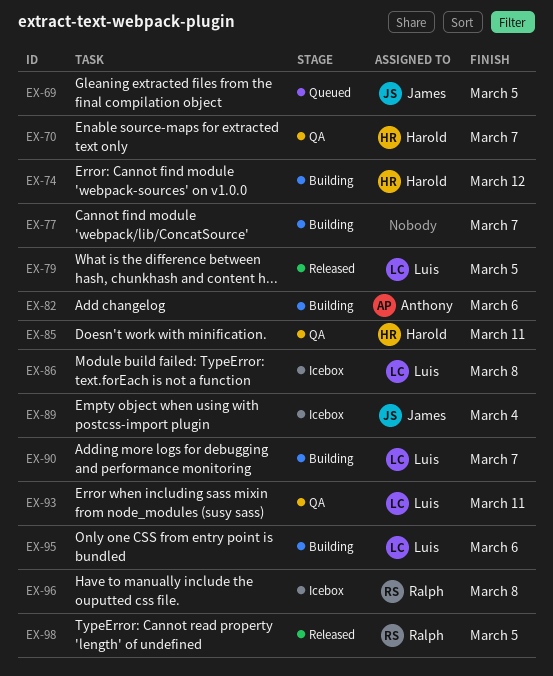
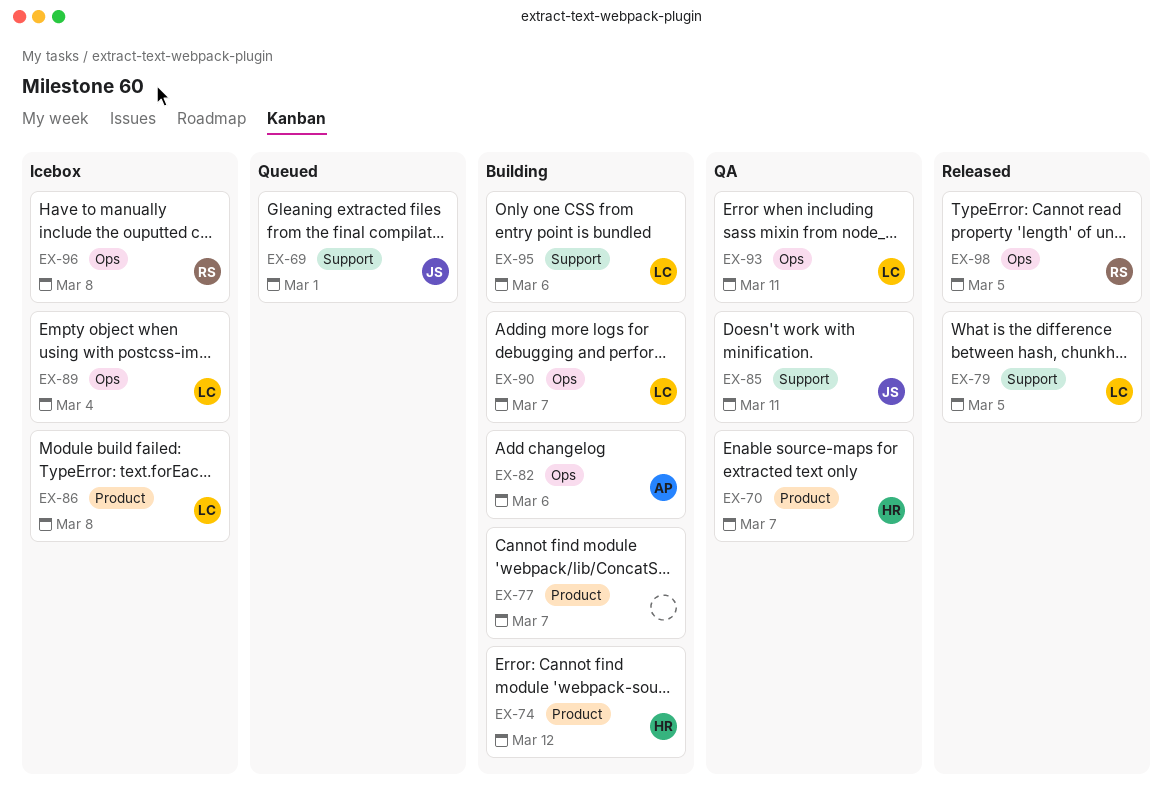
EX-69, due: Mar 5 -> Mar 1
EX-85, owner: Harold -> James
EX-89, owner: James -> Luis

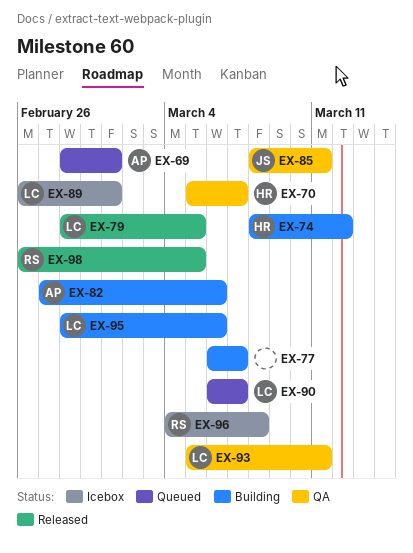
EX-69, owner: JS -> AP
EX-86: present -> none
EX-89, due: Mar 4 -> Mar 1
EX-90, status: Building -> Queued

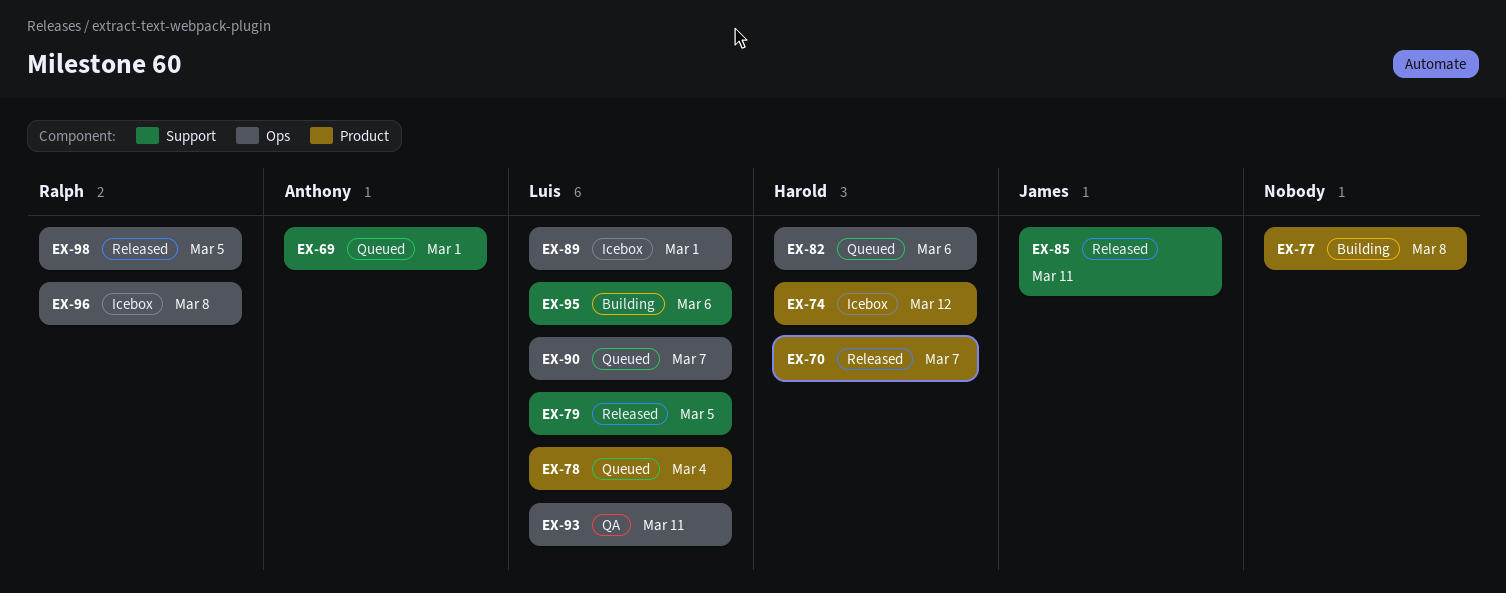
EX-70, status: QA -> Released
EX-74, status: Building -> Icebox
EX-77, due: Mar 7 -> Mar 8
EX-78: none -> present
EX-82, status: Building -> Queued
EX-82, owner: Anthony -> Harold
EX-85, status: QA -> Released

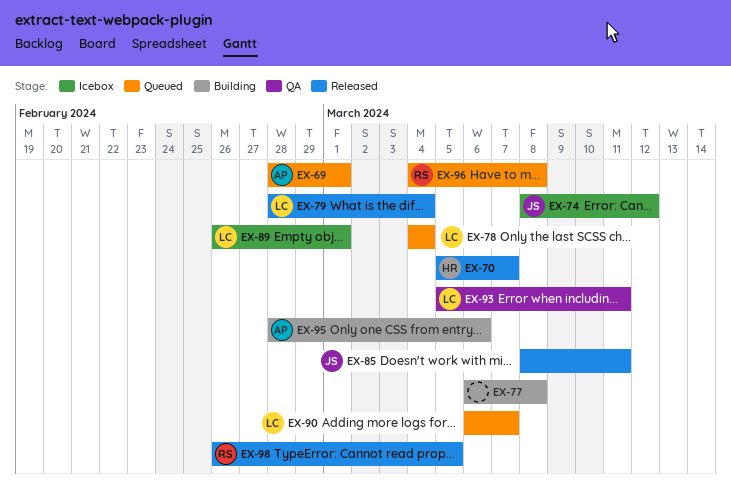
EX-74, owner: Harold -> James
EX-79, due: Mar 5 -> Mar 4
EX-82: present -> none
EX-95, owner: Luis -> Anthony
EX-96, status: Icebox -> Queued

